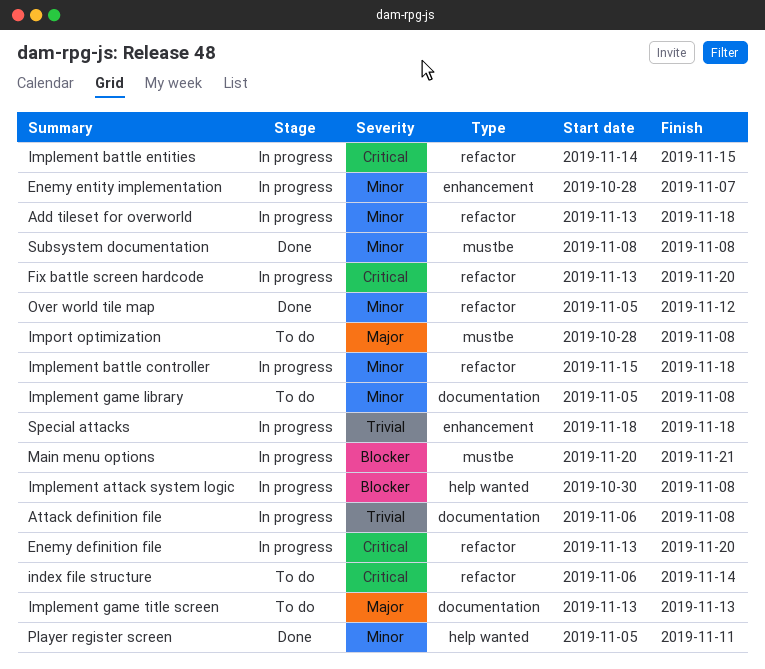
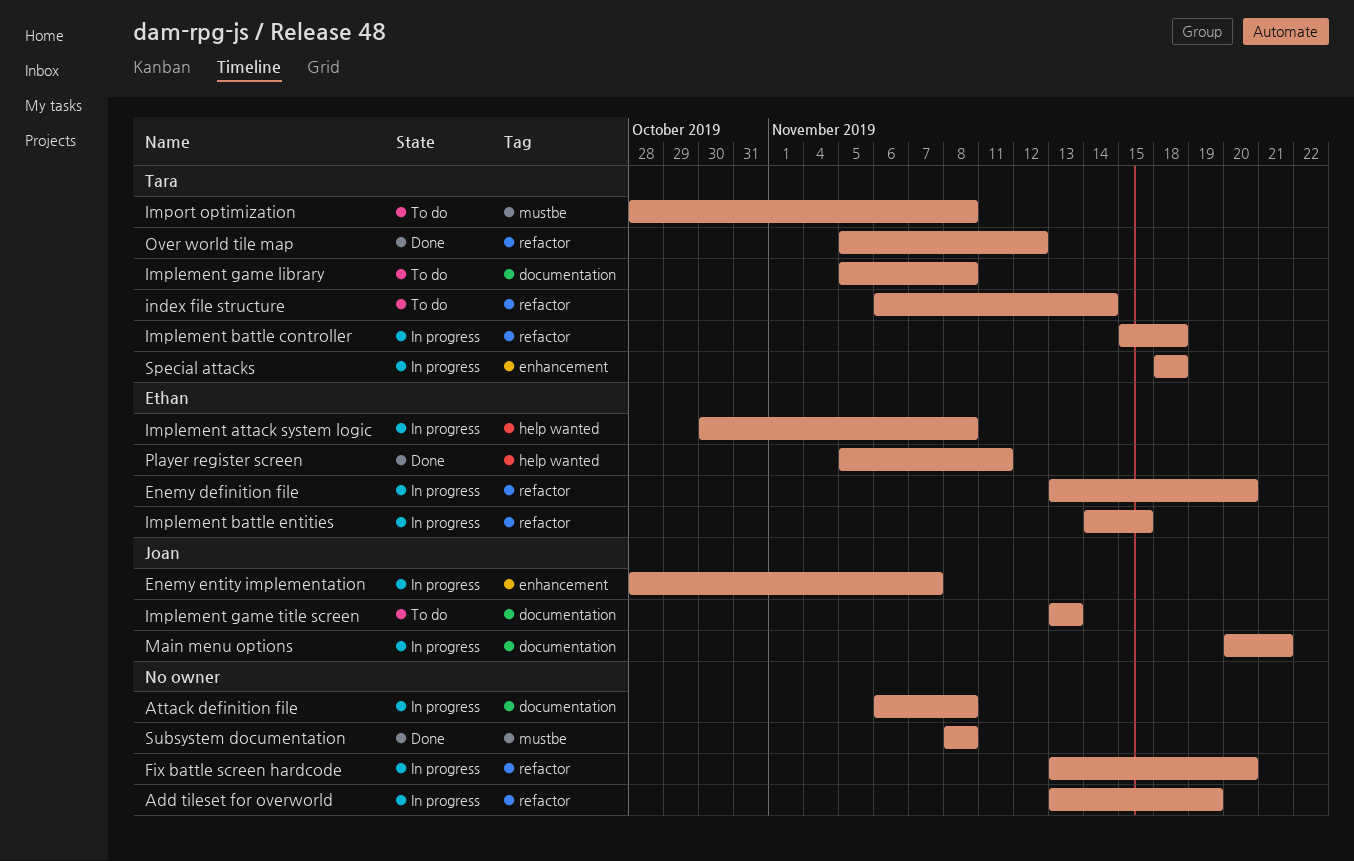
Add tileset for overworld, due: Nov 18 -> Nov 19
Main menu options, label: mustbe -> documentation

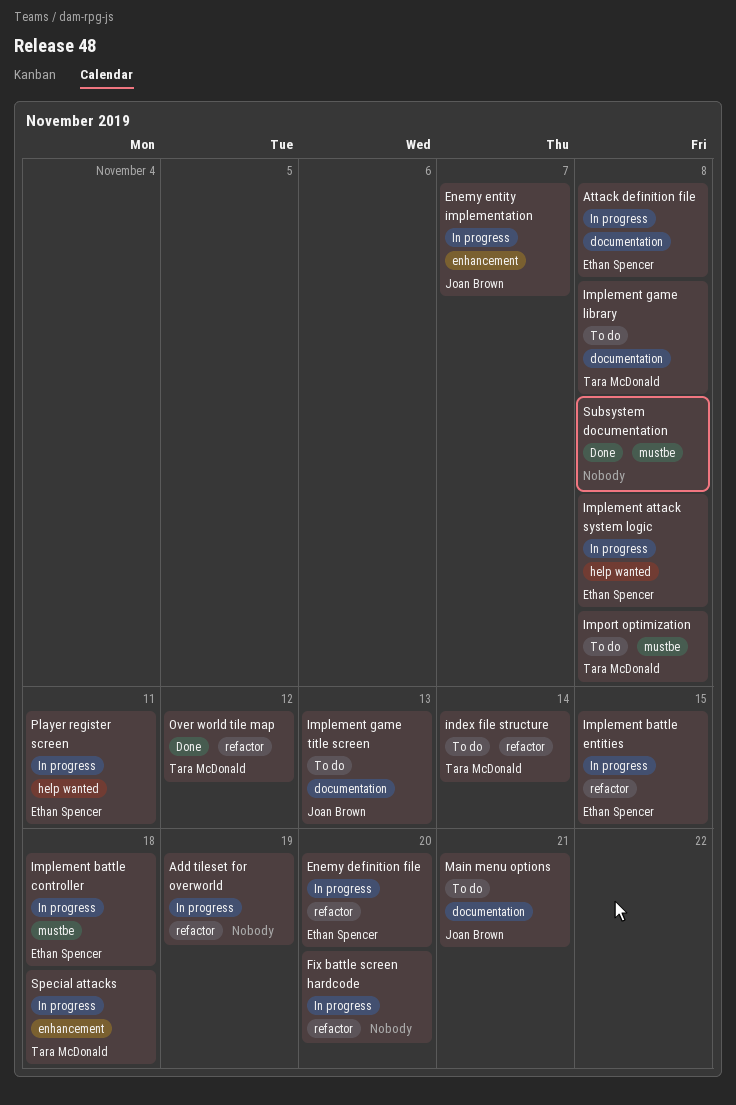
Attack definition file, owner: none -> Ethan Spencer
Implement battle controller, owner: Tara McDonald -> Ethan Spencer
Implement battle controller, label: refactor -> mustbe
Main menu options, status: In progress -> To do
Player register screen, status: Done -> In progress

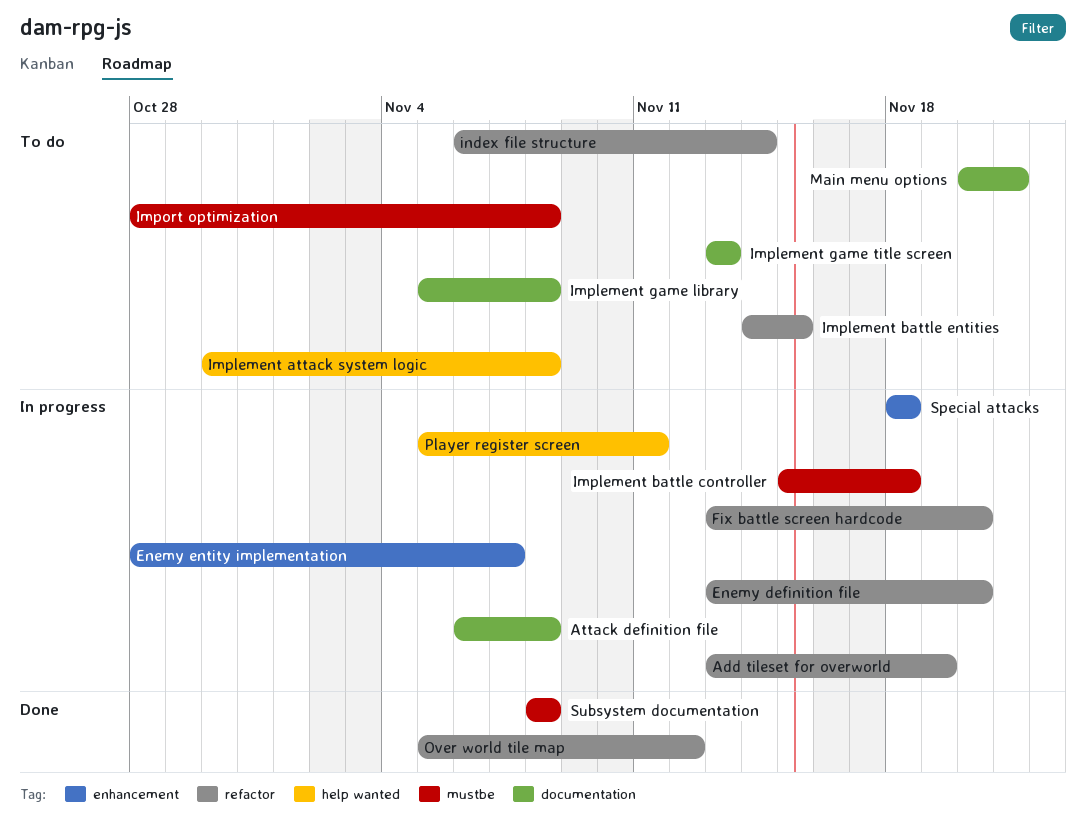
Implement attack system logic, status: In progress -> To do
Implement battle entities, status: In progress -> To do

